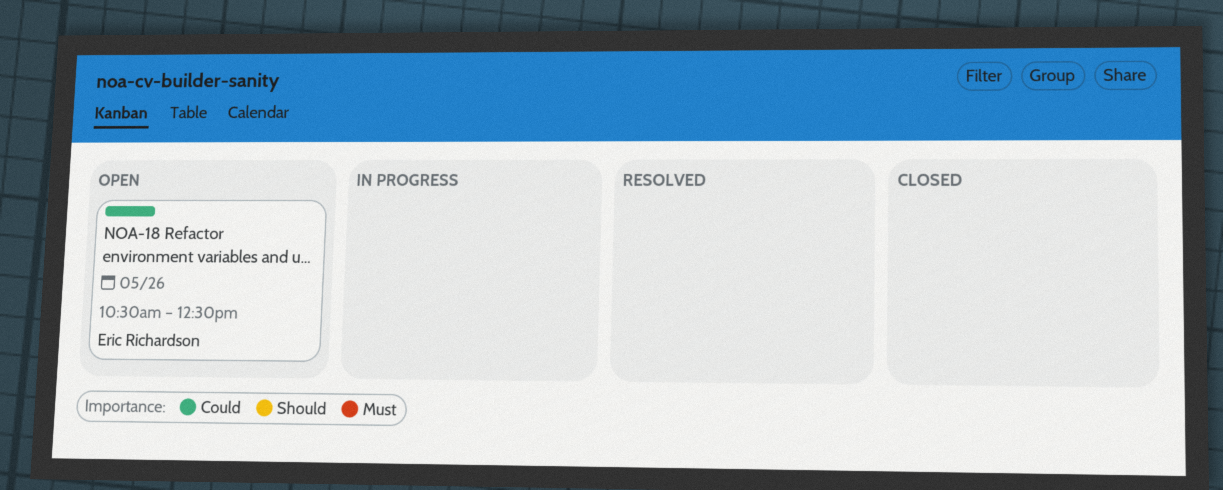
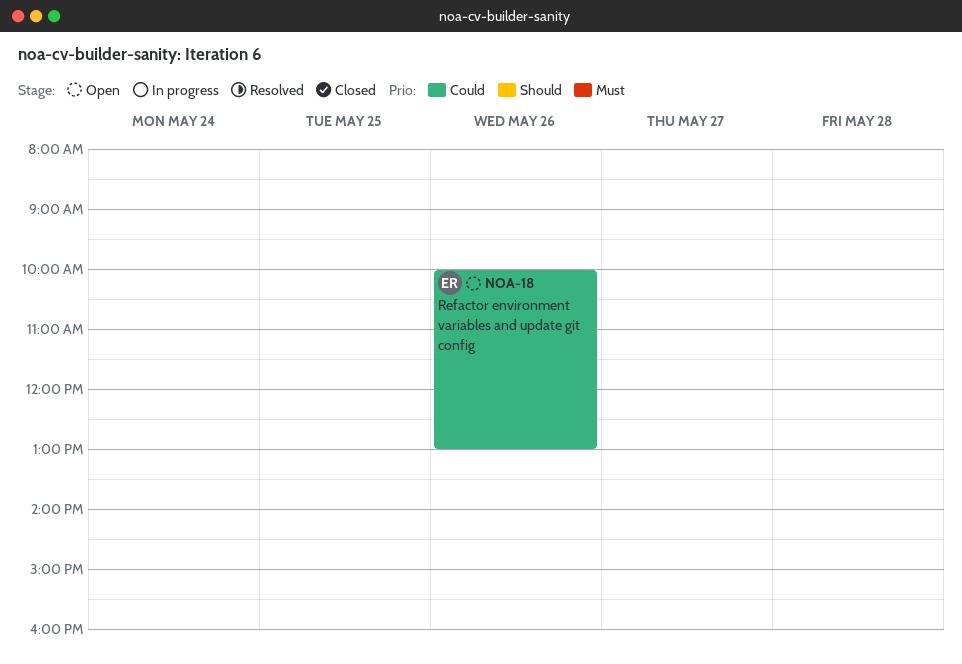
NOA-18, begins: 10:30 -> 10:00
NOA-18, ends: 12:30 -> 13:00

